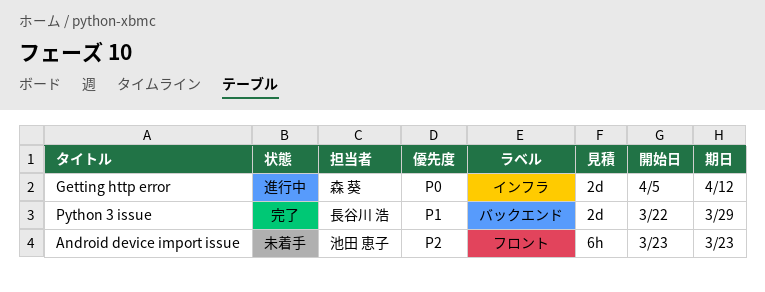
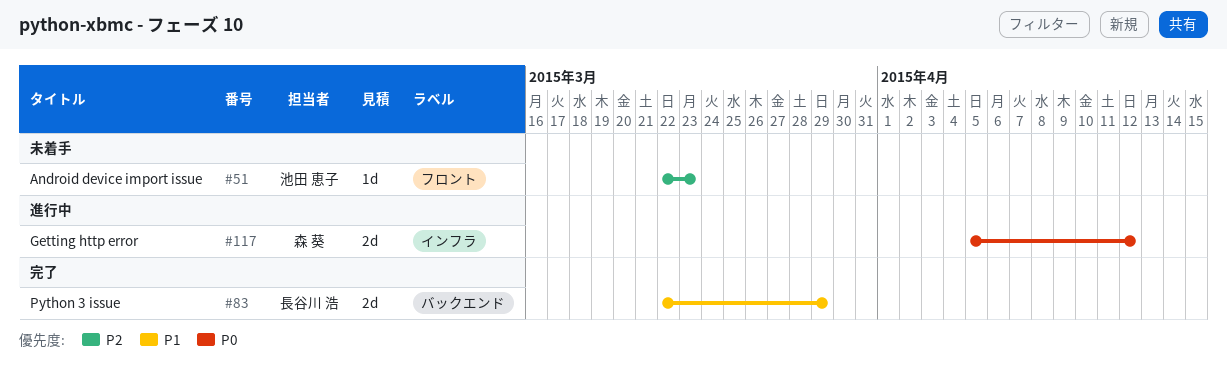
Android device import issue, estimate: 6h -> 1d
Android device import issue, start: Mar 23 -> Mar 22

